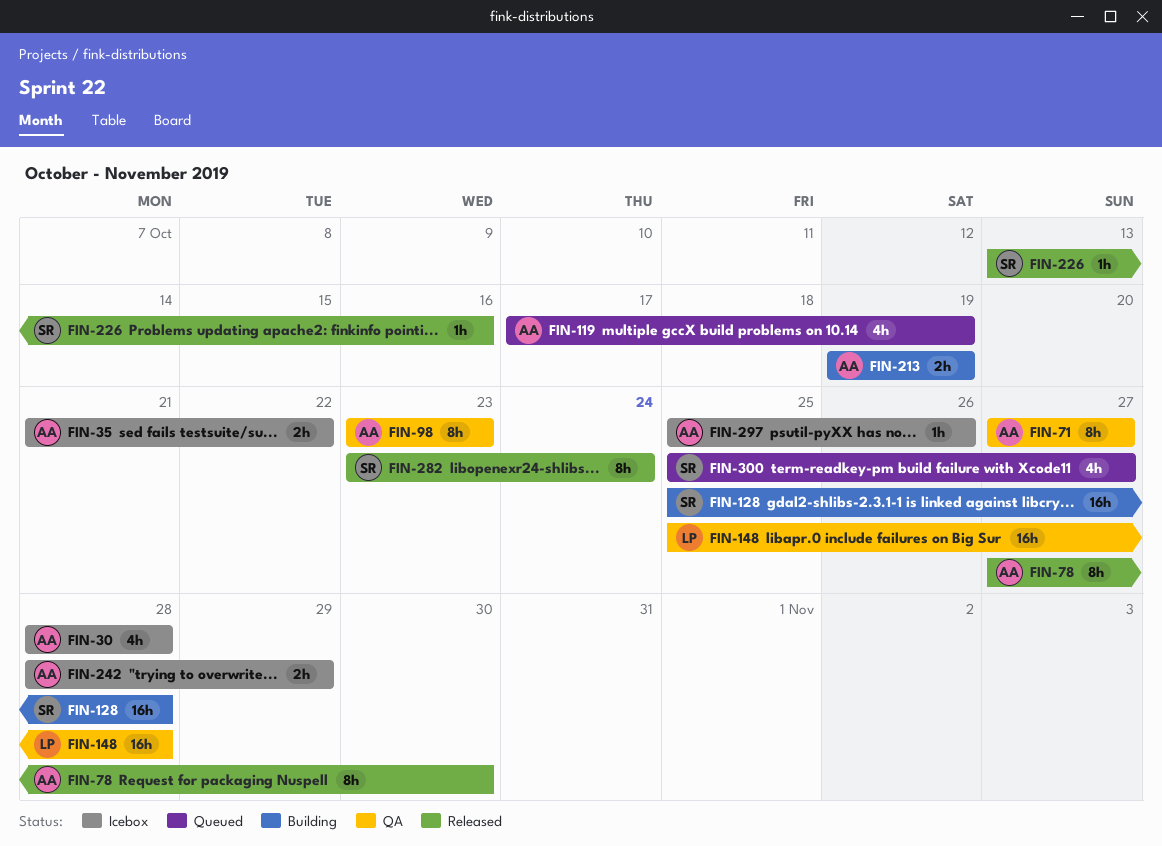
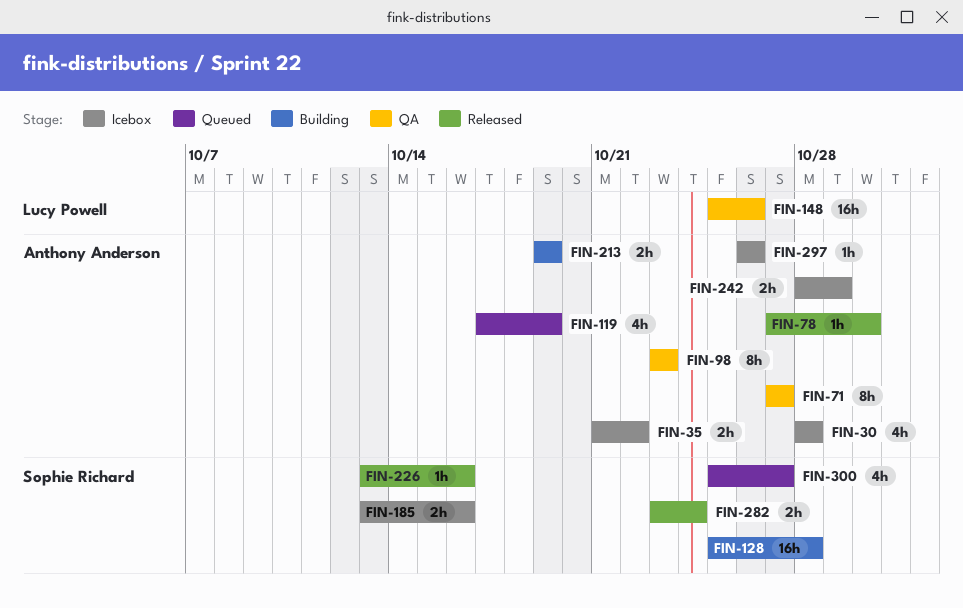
FIN-78, estimate: 8h -> 1h
FIN-148, due: Oct 28 -> Oct 26
FIN-185: none -> present
FIN-282, estimate: 8h -> 2h
FIN-297, start: Oct 25 -> Oct 26

